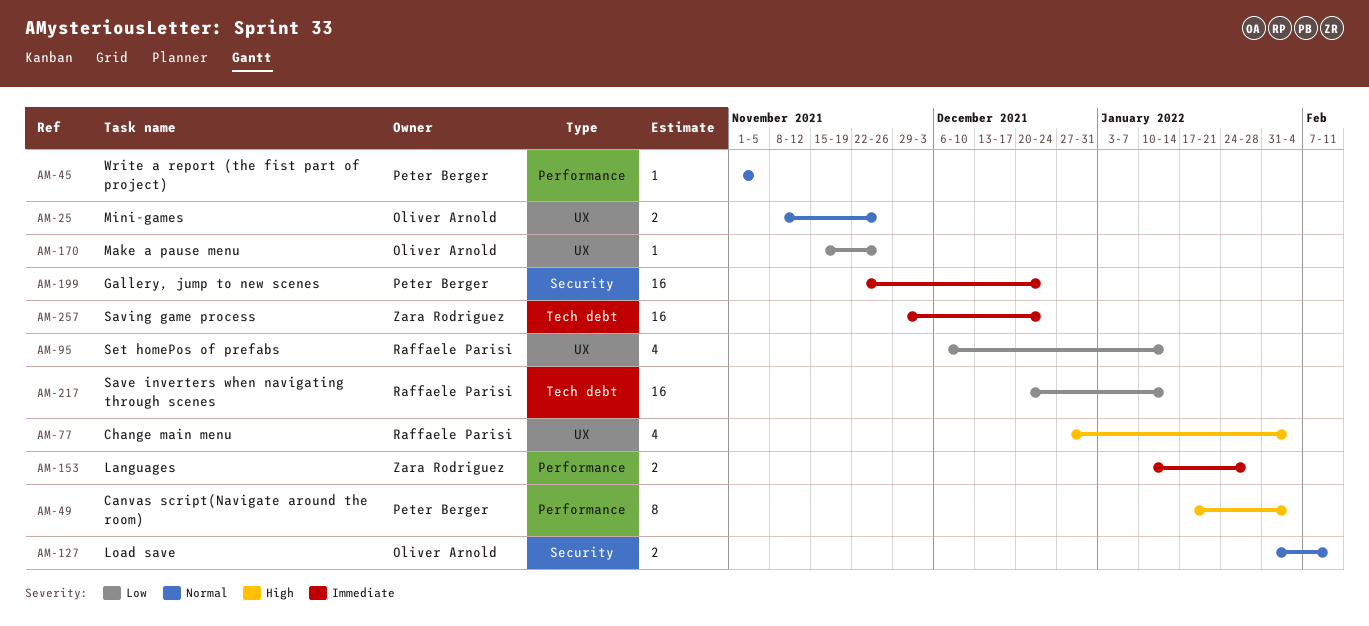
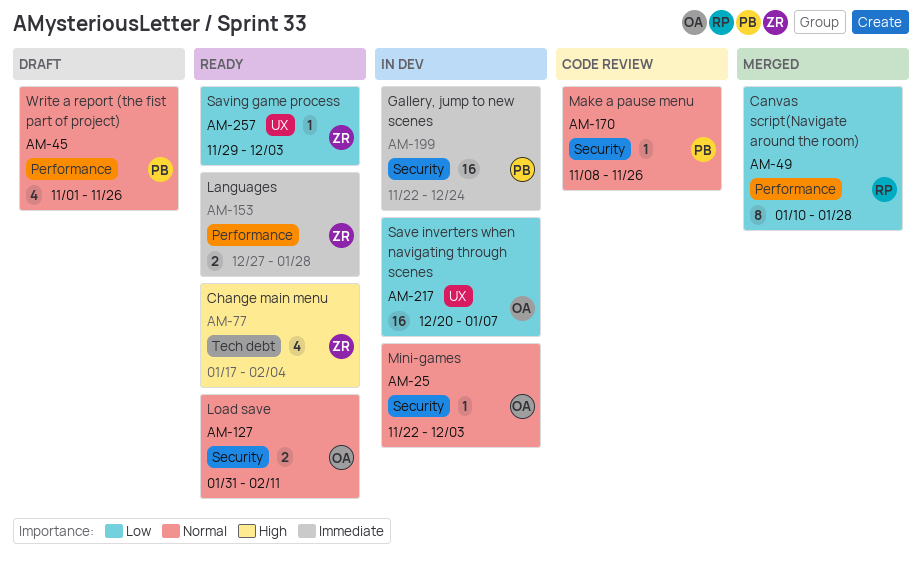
AM-25, label: UX -> Security
AM-25, estimate: 2 -> 1
AM-25, start: Nov 8 -> Nov 22
AM-25, due: Nov 26 -> Dec 3
AM-45, estimate: 1 -> 4
AM-45, due: Nov 5 -> Nov 26
AM-49, owner: Peter Berger -> Raffaele Parisi
AM-49, priority: High -> Low
AM-49, start: Jan 17 -> Jan 10
AM-49, due: Feb 4 -> Jan 28
AM-77, owner: Raffaele Parisi -> Zara Rodriguez
AM-77, label: UX -> Tech debt
AM-77, start: Dec 27 -> Jan 17
AM-95: present -> none
AM-153, start: Jan 10 -> Dec 27
AM-170, owner: Oliver Arnold -> Peter Berger
AM-170, priority: Low -> Normal
AM-170, label: UX -> Security
AM-170, start: Nov 15 -> Nov 8
AM-217, owner: Raffaele Parisi -> Oliver Arnold
AM-217, label: Tech debt -> UX
AM-217, due: Jan 14 -> Jan 7
AM-257, priority: Immediate -> Low
AM-257, label: Tech debt -> UX
AM-257, estimate: 16 -> 1
AM-257, due: Dec 24 -> Dec 3

